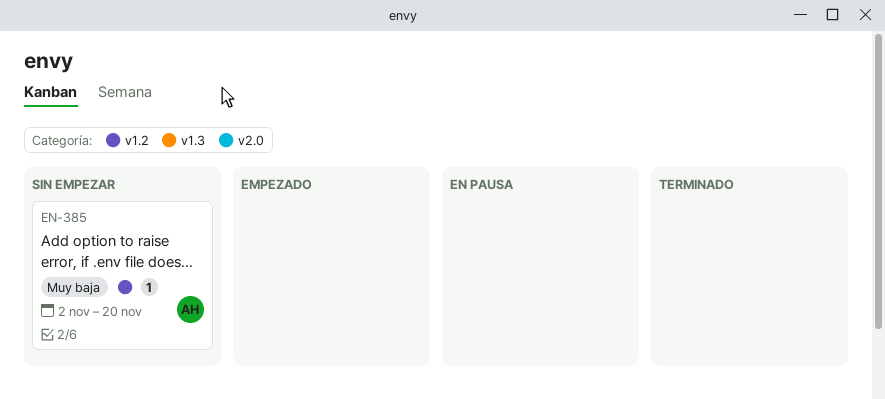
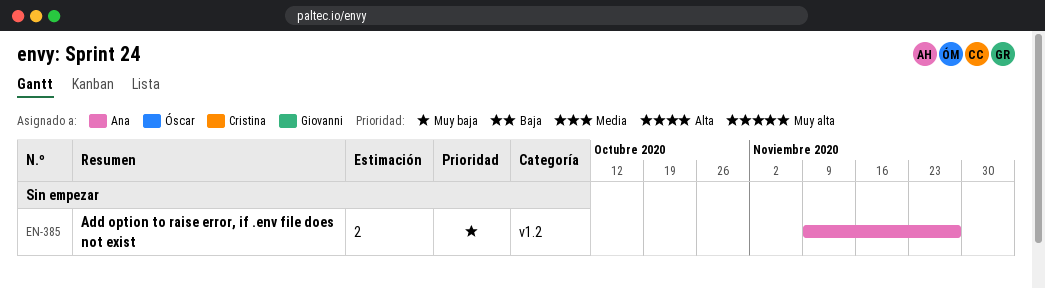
EN-385, estimate: 1 -> 2
EN-385, start: Nov 2 -> Nov 9
EN-385, due: Nov 20 -> Nov 27

